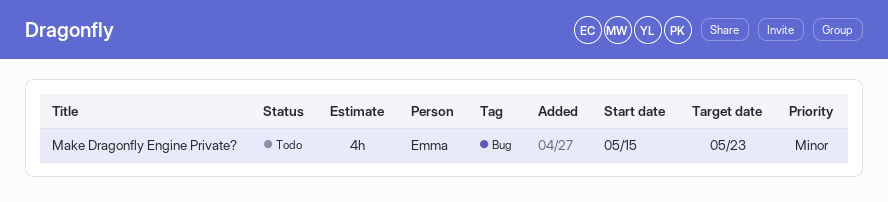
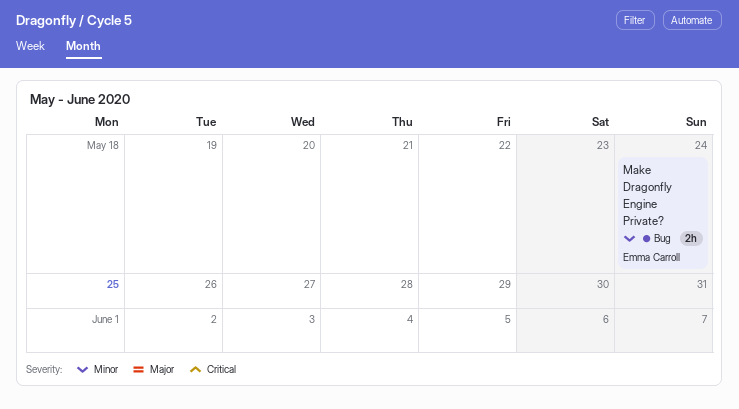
Make Dragonfly Engine Private?, estimate: 4h -> 2h
Make Dragonfly Engine Private?, due: May 23 -> May 24

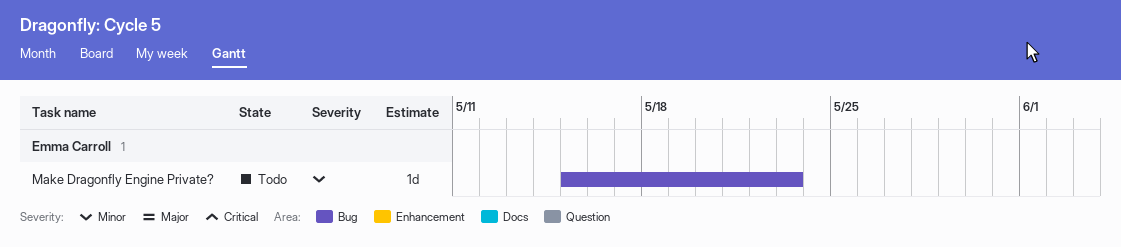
Make Dragonfly Engine Private?, estimate: 2h -> 1d
Make Dragonfly Engine Private?, due: May 24 -> May 23

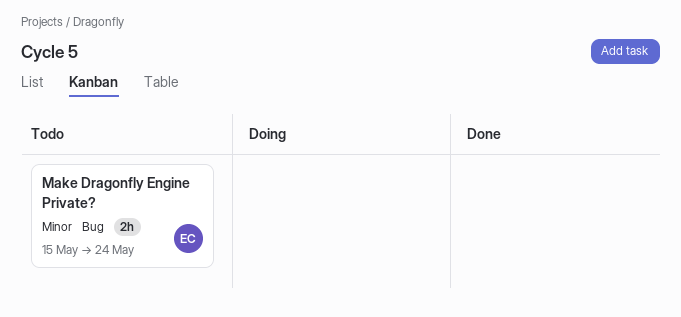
Make Dragonfly Engine Private?, estimate: 1d -> 2h
Make Dragonfly Engine Private?, due: May 23 -> May 24

